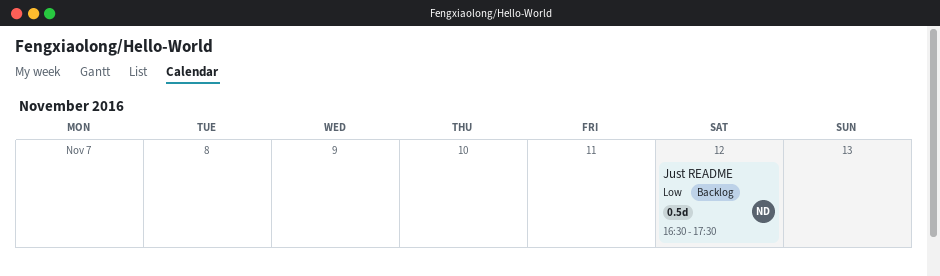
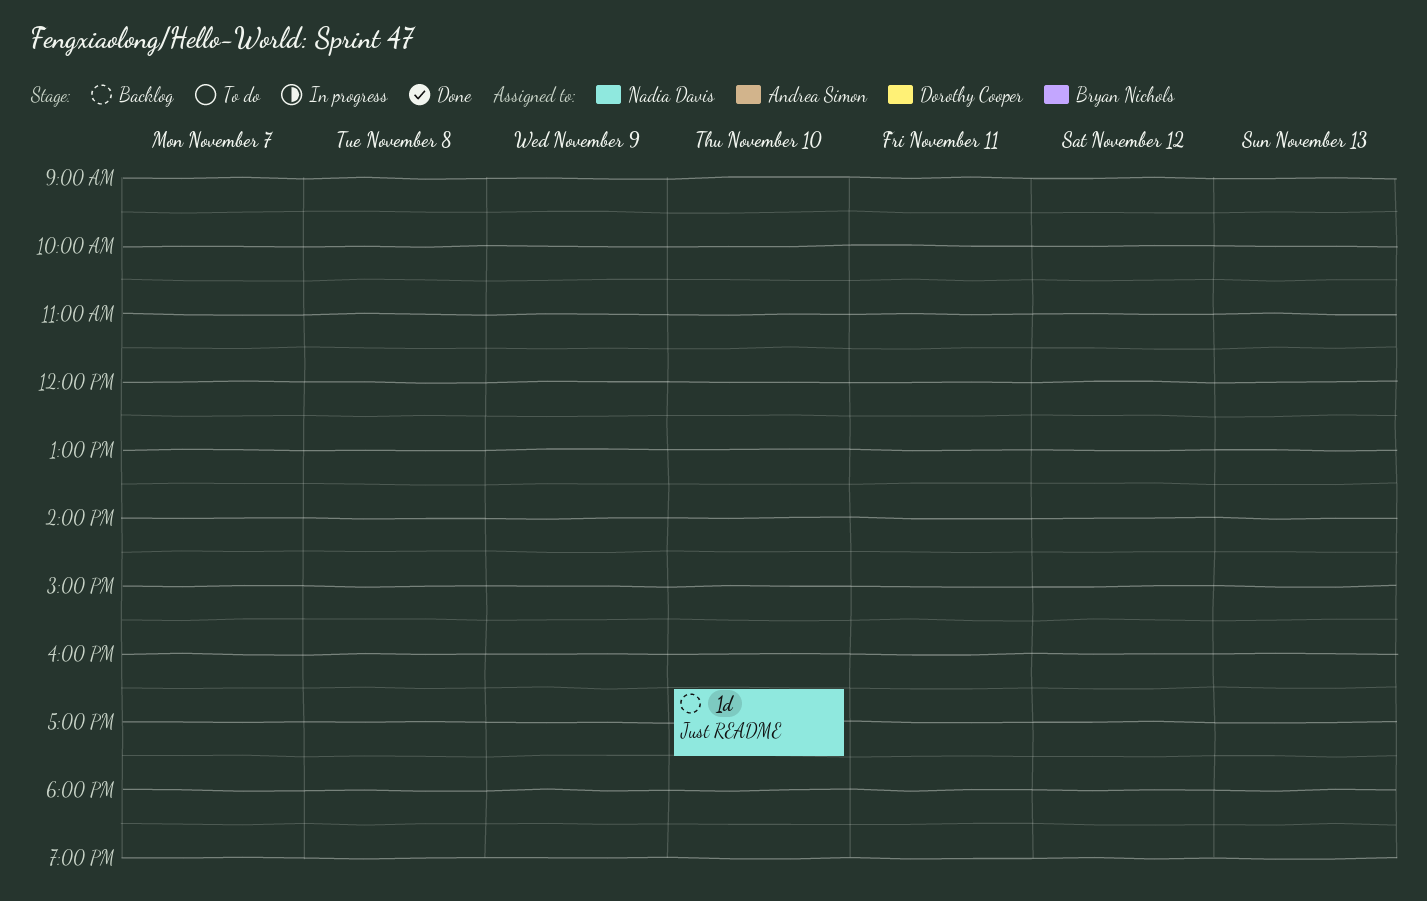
Just README, estimate: 0.5d -> 1d
Just README, day: Nov 12 -> Nov 10

